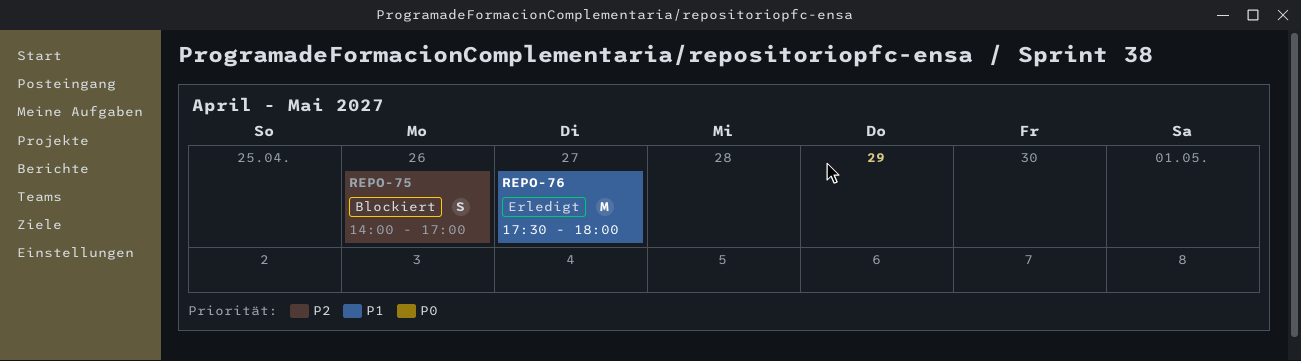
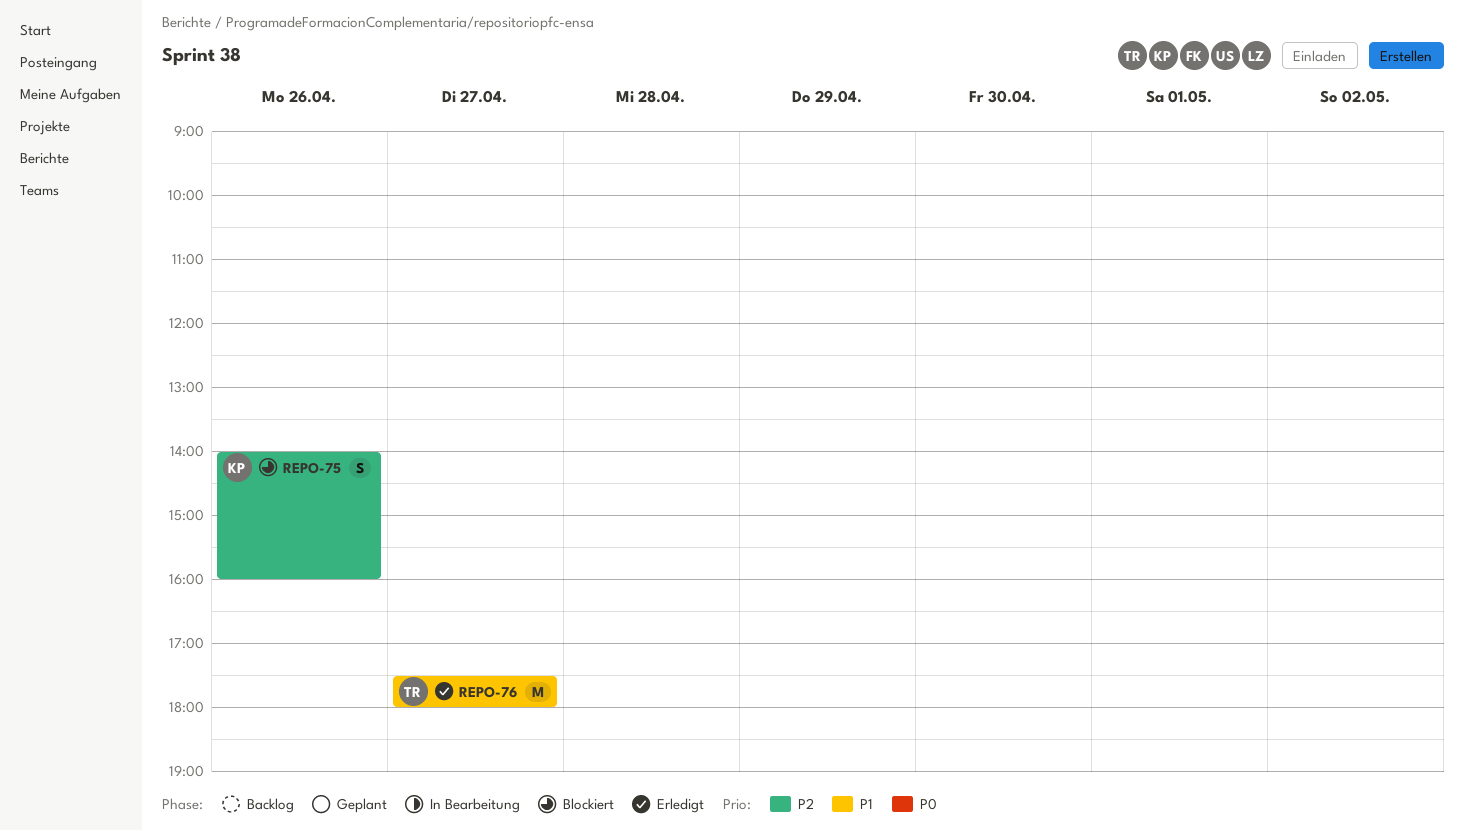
REPO-75, ends: 17:00 -> 16:00

